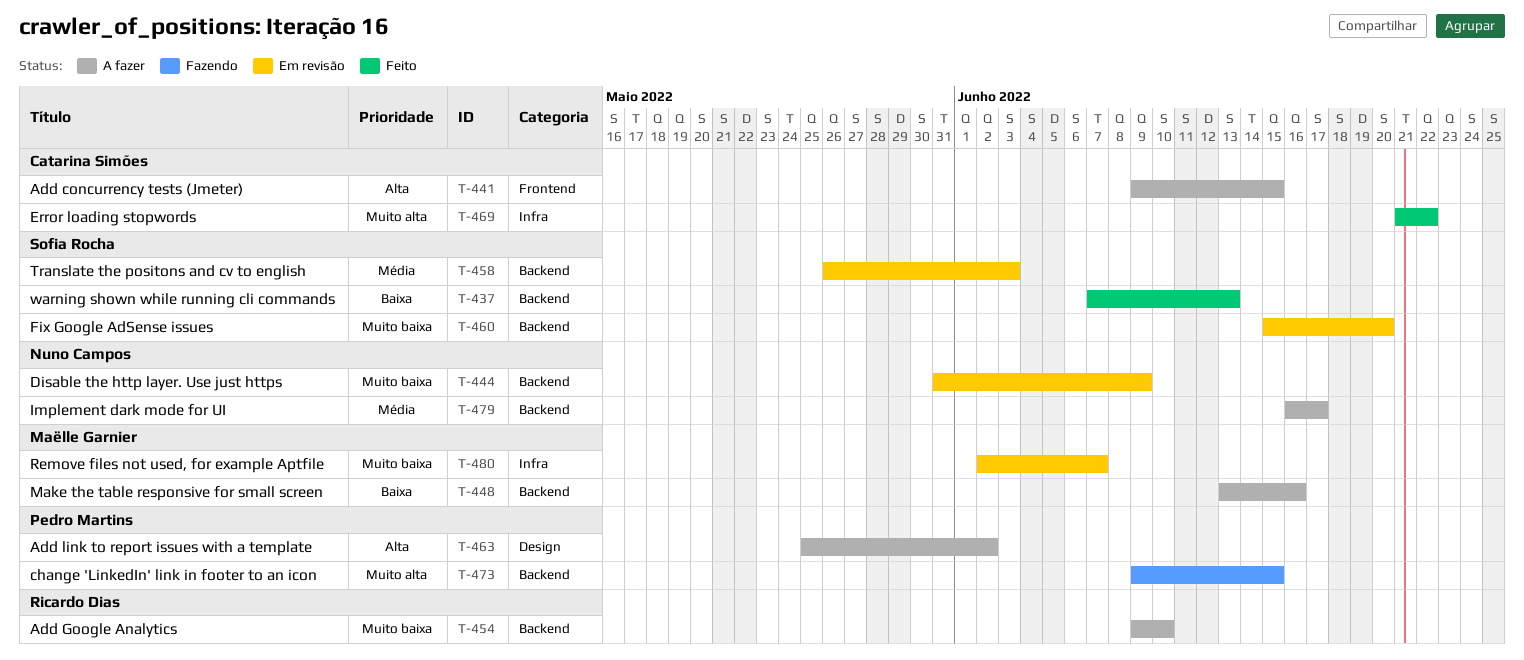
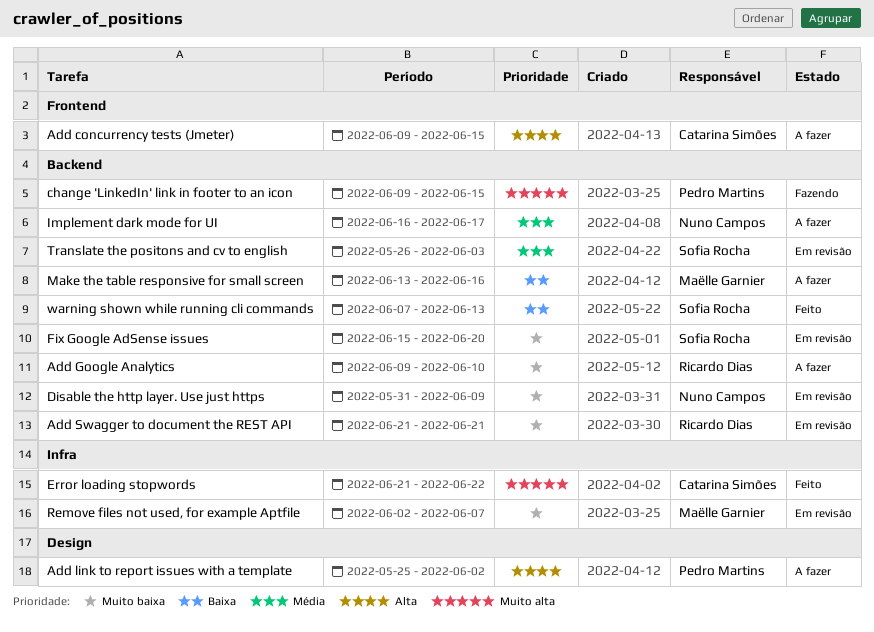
Add Swagger to document the REST API: none -> present

